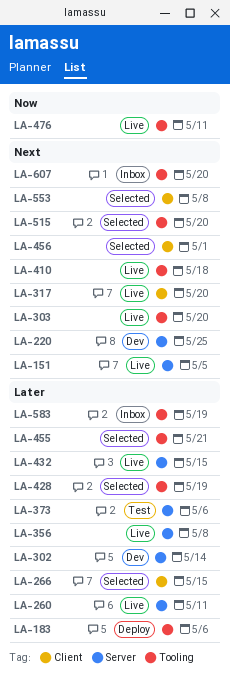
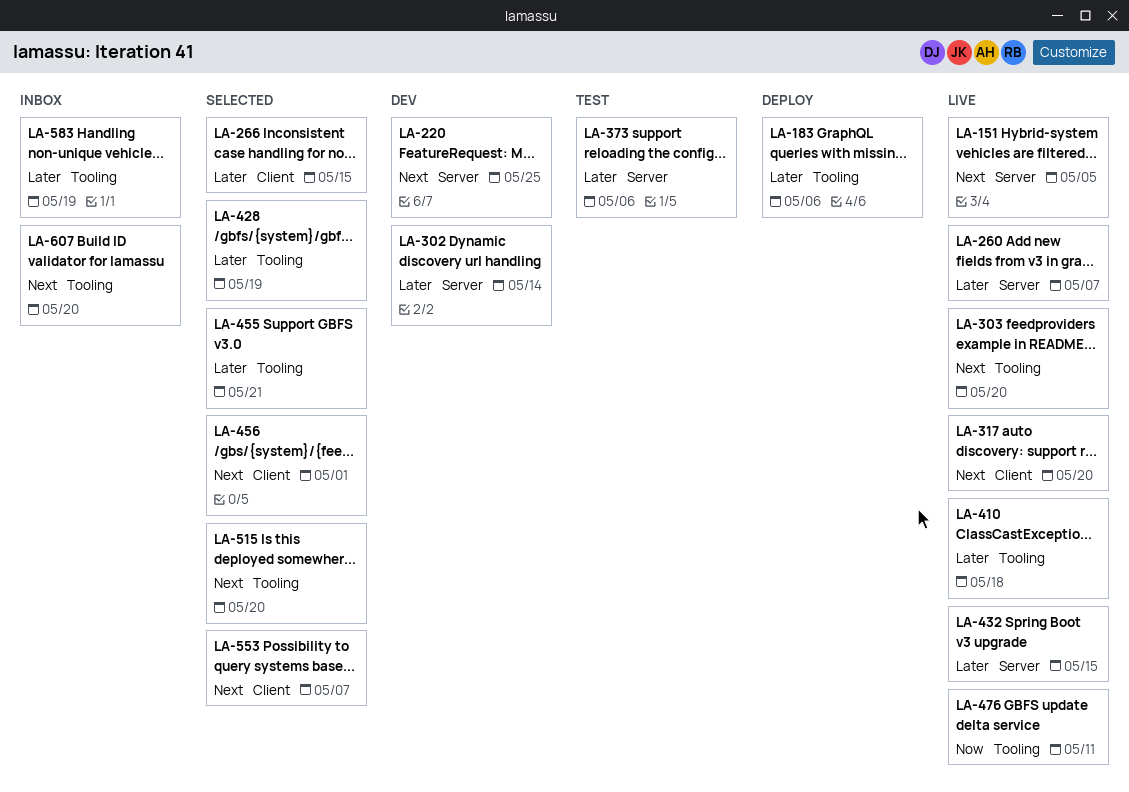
LA-260, due: May 11 -> May 7
LA-356: present -> none
LA-410, priority: Next -> Later
LA-553, due: May 8 -> May 7

